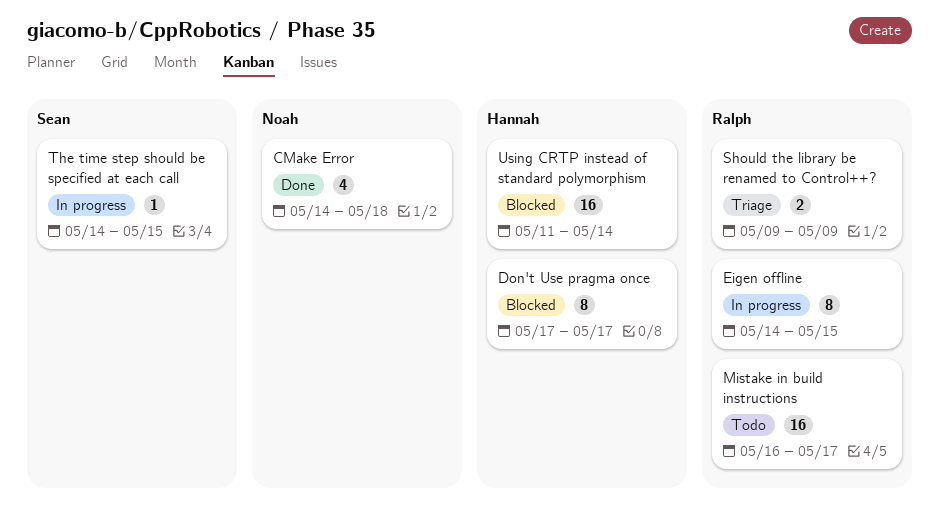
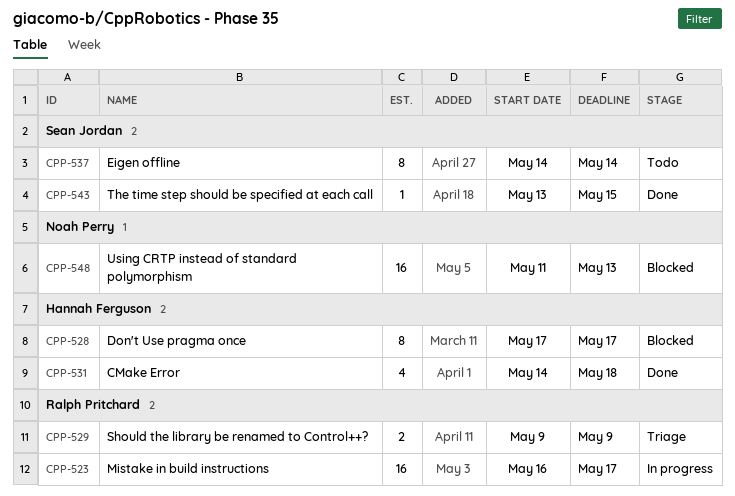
CMake Error, owner: Noah Perry -> Hannah Ferguson
Eigen offline, status: In progress -> Todo
Eigen offline, owner: Ralph Pritchard -> Sean Jordan
Eigen offline, due: May 15 -> May 14
Mistake in build instructions, status: Todo -> In progress
The time step should be specified at each call, status: In progress -> Done
The time step should be specified at each call, start: May 14 -> May 13
Using CRTP instead of standard polymorphism, owner: Hannah Ferguson -> Noah Perry
Using CRTP instead of standard polymorphism, due: May 14 -> May 13

